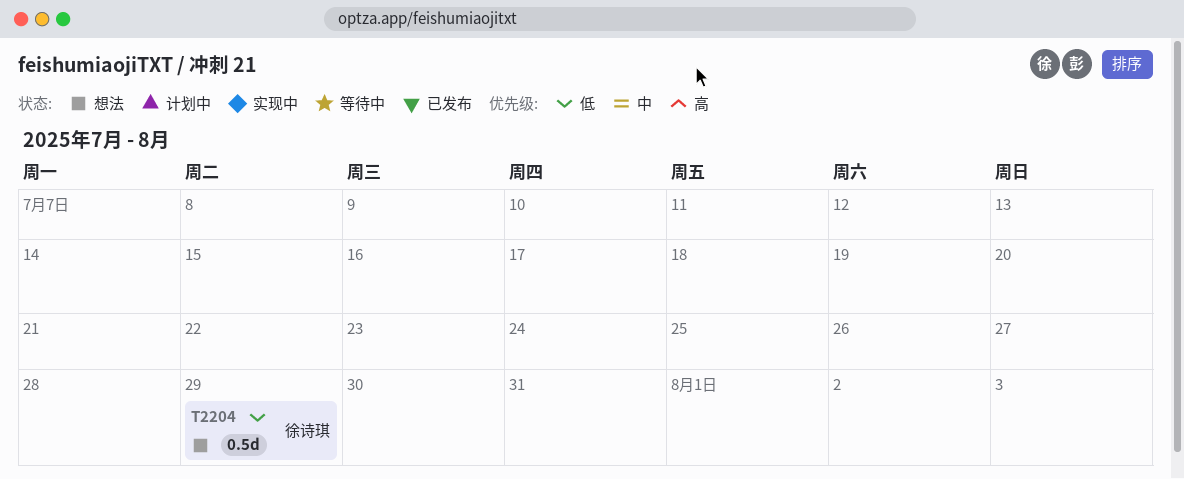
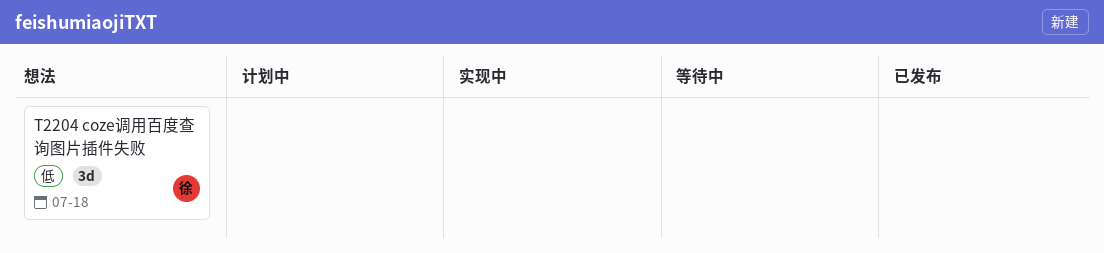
T2204, estimate: 0.5d -> 3d
T2204, due: Jul 29 -> Jul 18

